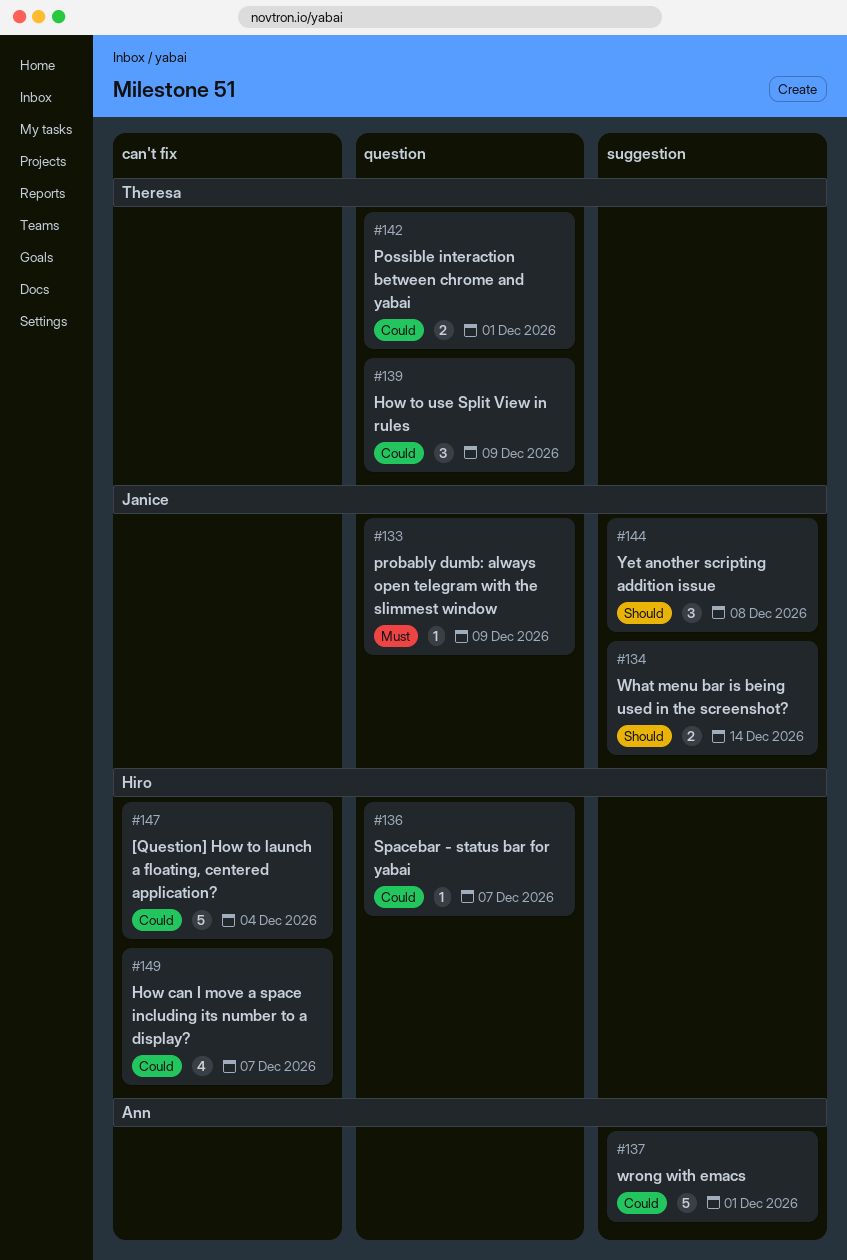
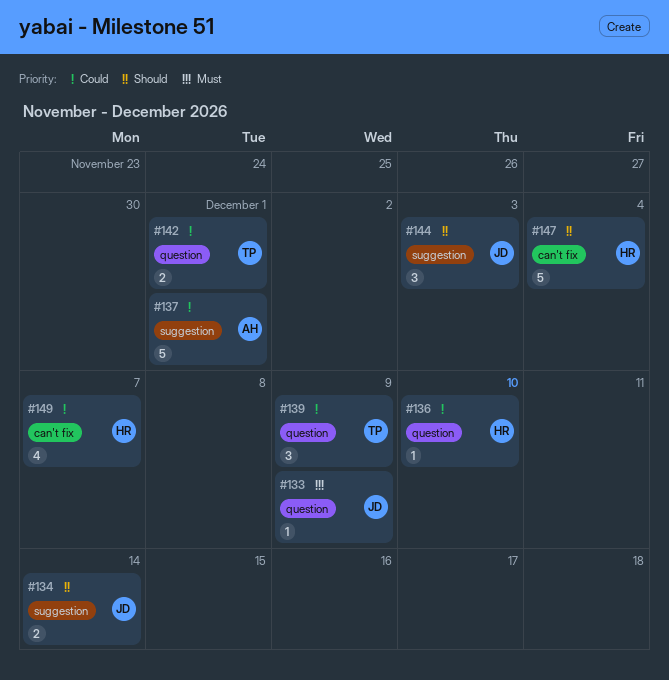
#136, due: Dec 7 -> Dec 10
#144, due: Dec 8 -> Dec 3
#147, priority: Could -> Should

